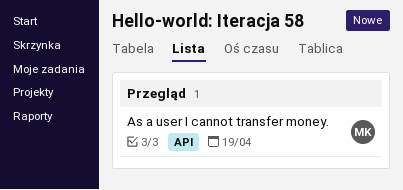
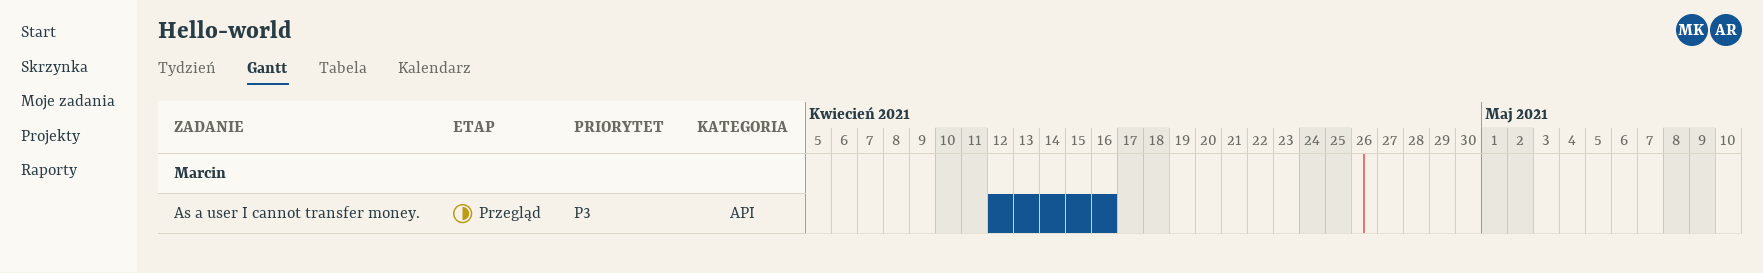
As a user I cannot transfer money., due: Apr 19 -> Apr 16

